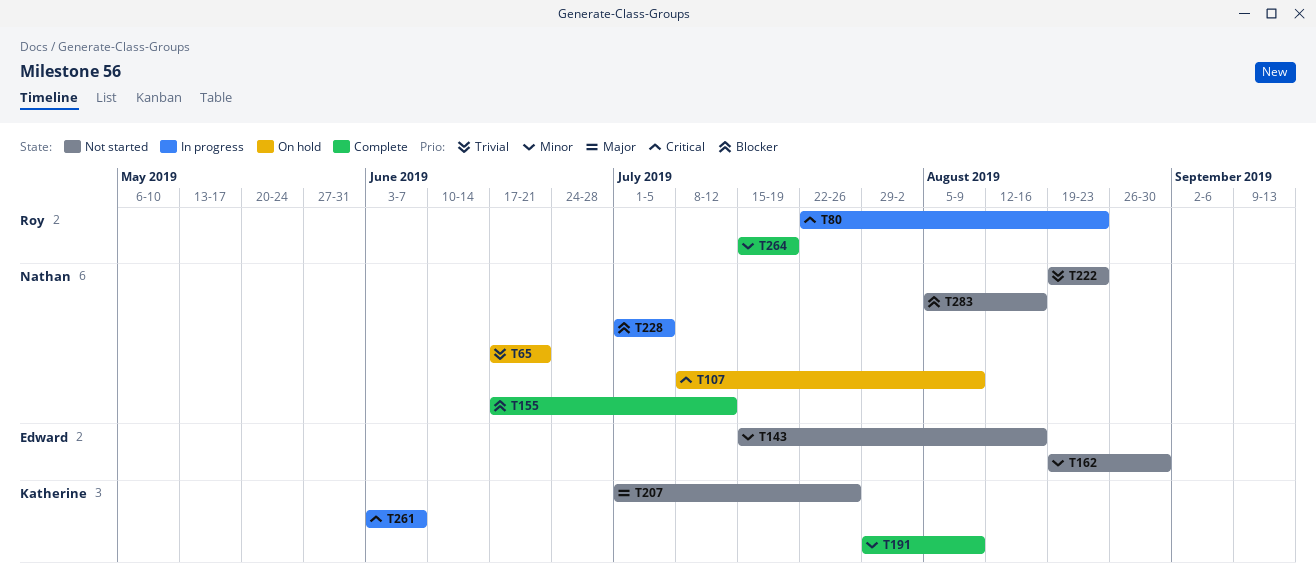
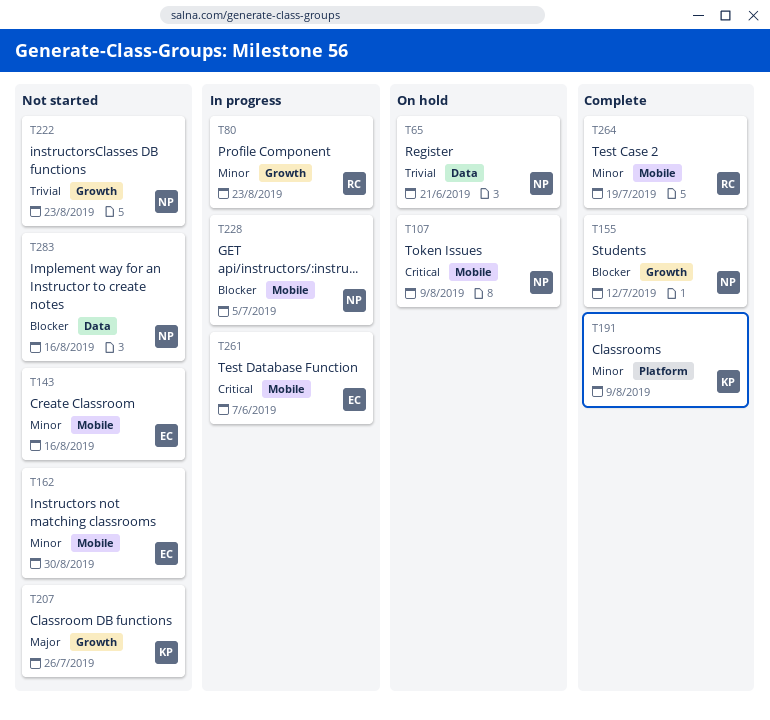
T80, priority: Critical -> Minor
T261, owner: Katherine -> Edward

